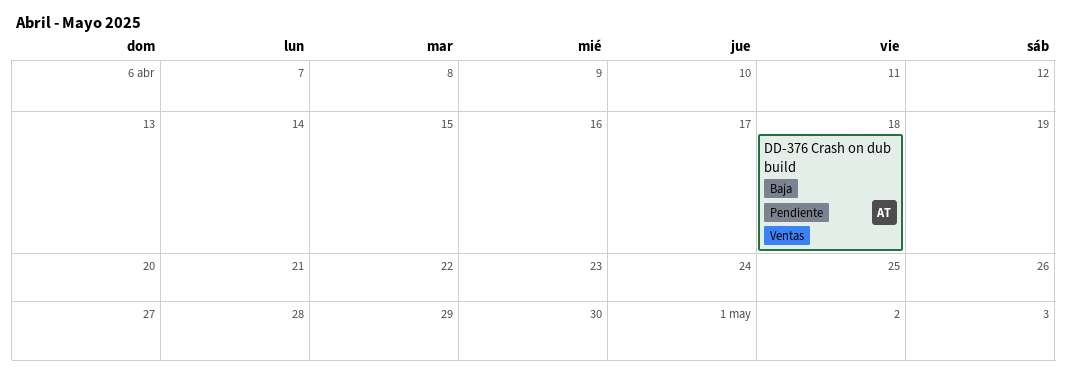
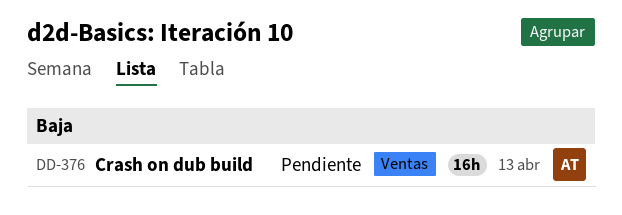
DD-376, due: Apr 18 -> Apr 13

